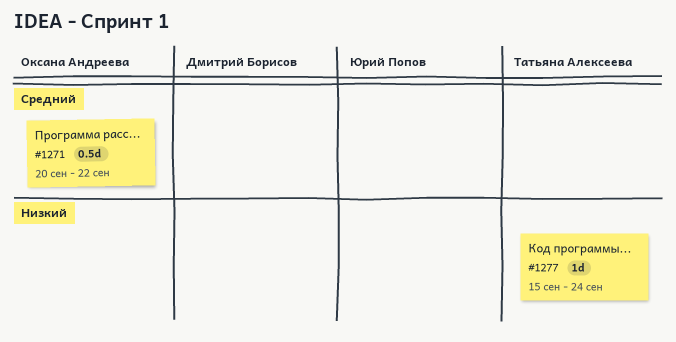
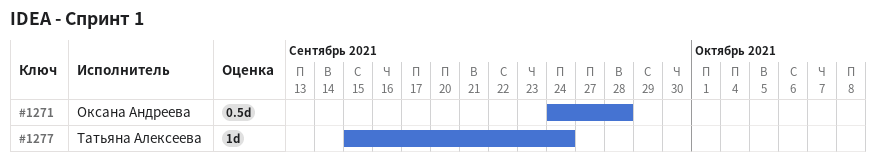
#1271, start: Sep 20 -> Sep 24
#1271, due: Sep 22 -> Sep 28

